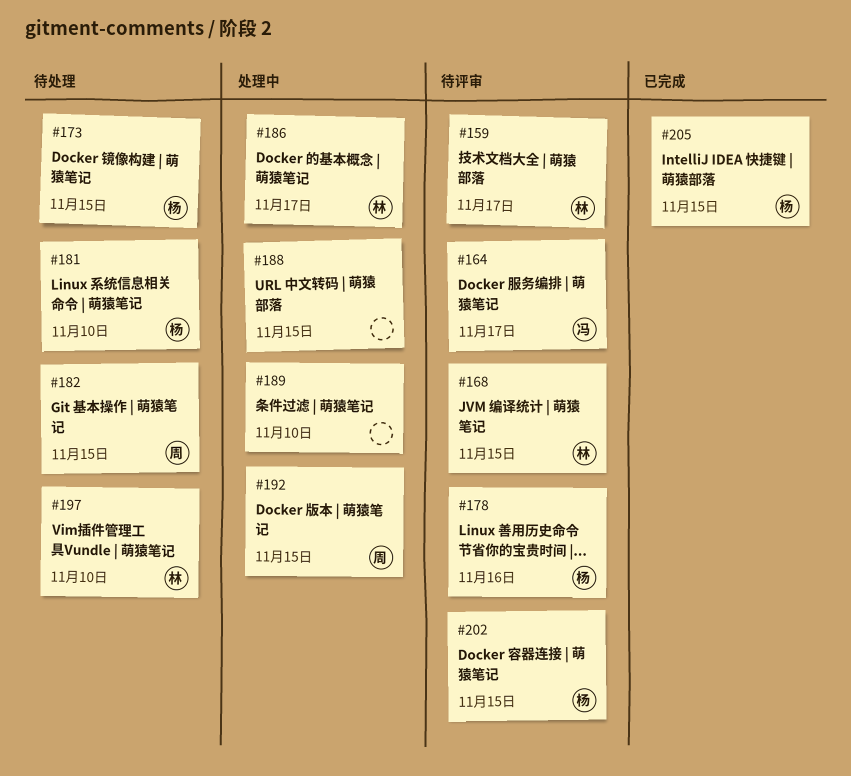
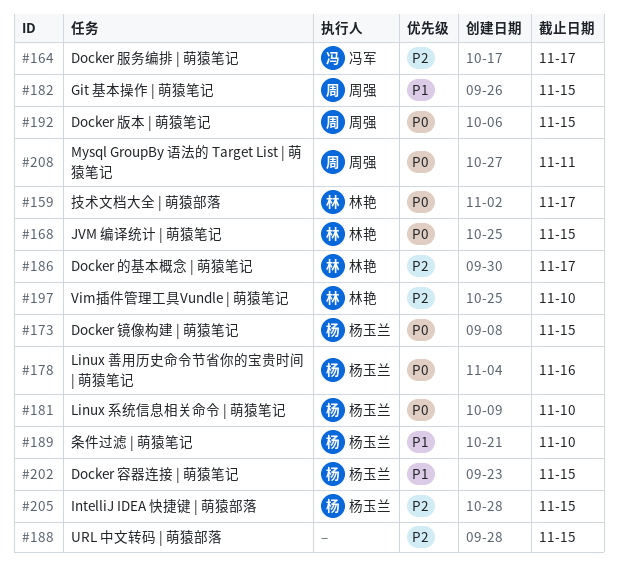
#189, owner: none -> 杨玉兰
#208: none -> present

